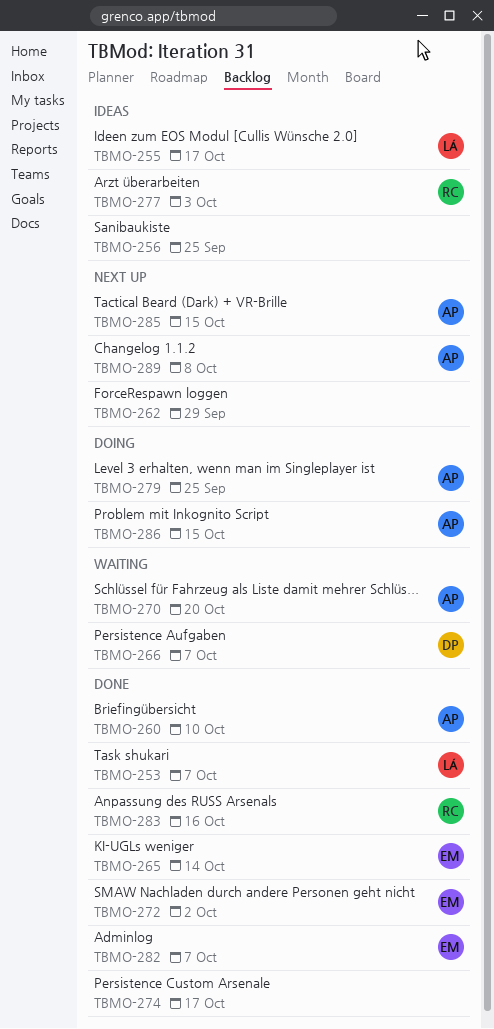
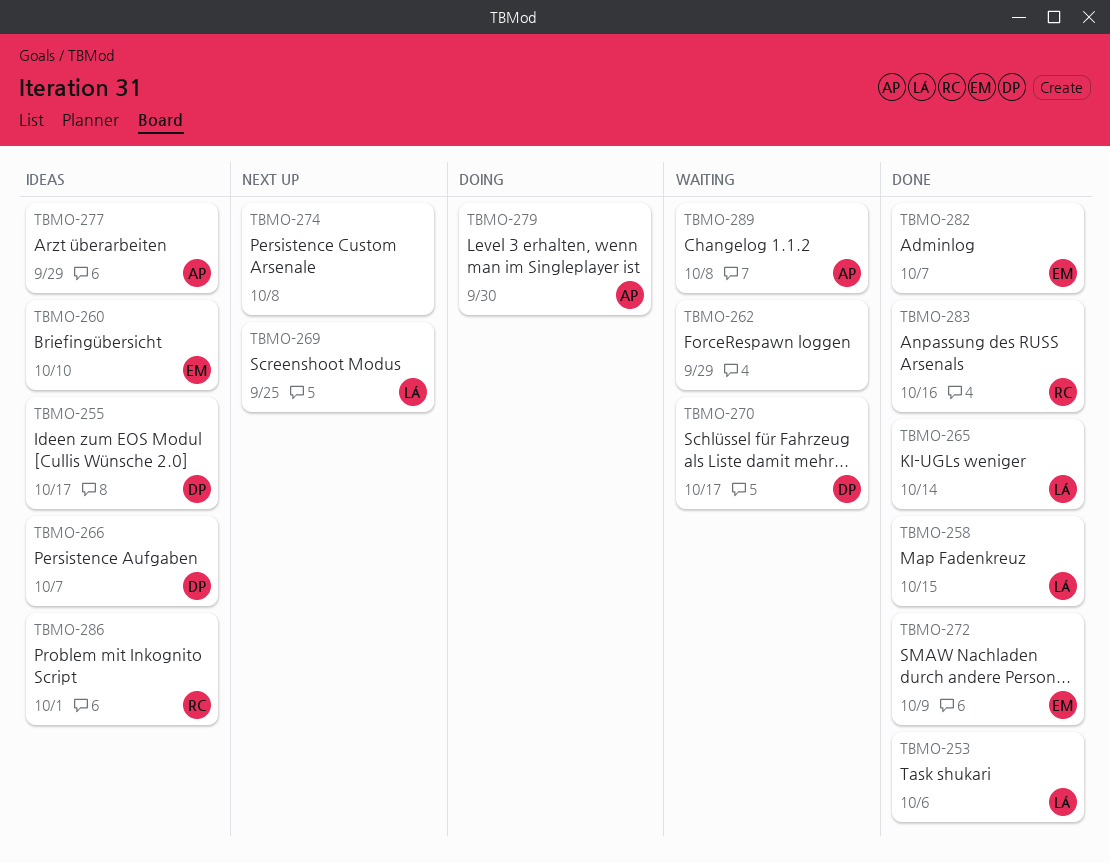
TBMO-253, due: Oct 7 -> Oct 6
TBMO-255, owner: LÁ -> DP
TBMO-256: present -> none
TBMO-258: none -> present
TBMO-260, status: Done -> Ideas
TBMO-260, owner: AP -> EM
TBMO-262, status: Next up -> Waiting
TBMO-265, owner: EM -> LÁ
TBMO-266, status: Waiting -> Ideas
TBMO-269: none -> present
TBMO-270, owner: AP -> DP
TBMO-270, due: Oct 20 -> Oct 17
TBMO-272, due: Oct 2 -> Oct 9
TBMO-274, status: Done -> Next up
TBMO-274, due: Oct 17 -> Oct 8
TBMO-277, owner: RC -> AP
TBMO-277, due: Oct 3 -> Sep 29
TBMO-279, due: Sep 25 -> Sep 30
TBMO-285: present -> none
TBMO-286, status: Doing -> Ideas
TBMO-286, owner: AP -> RC
TBMO-286, due: Oct 15 -> Oct 1
TBMO-289, status: Next up -> Waiting

